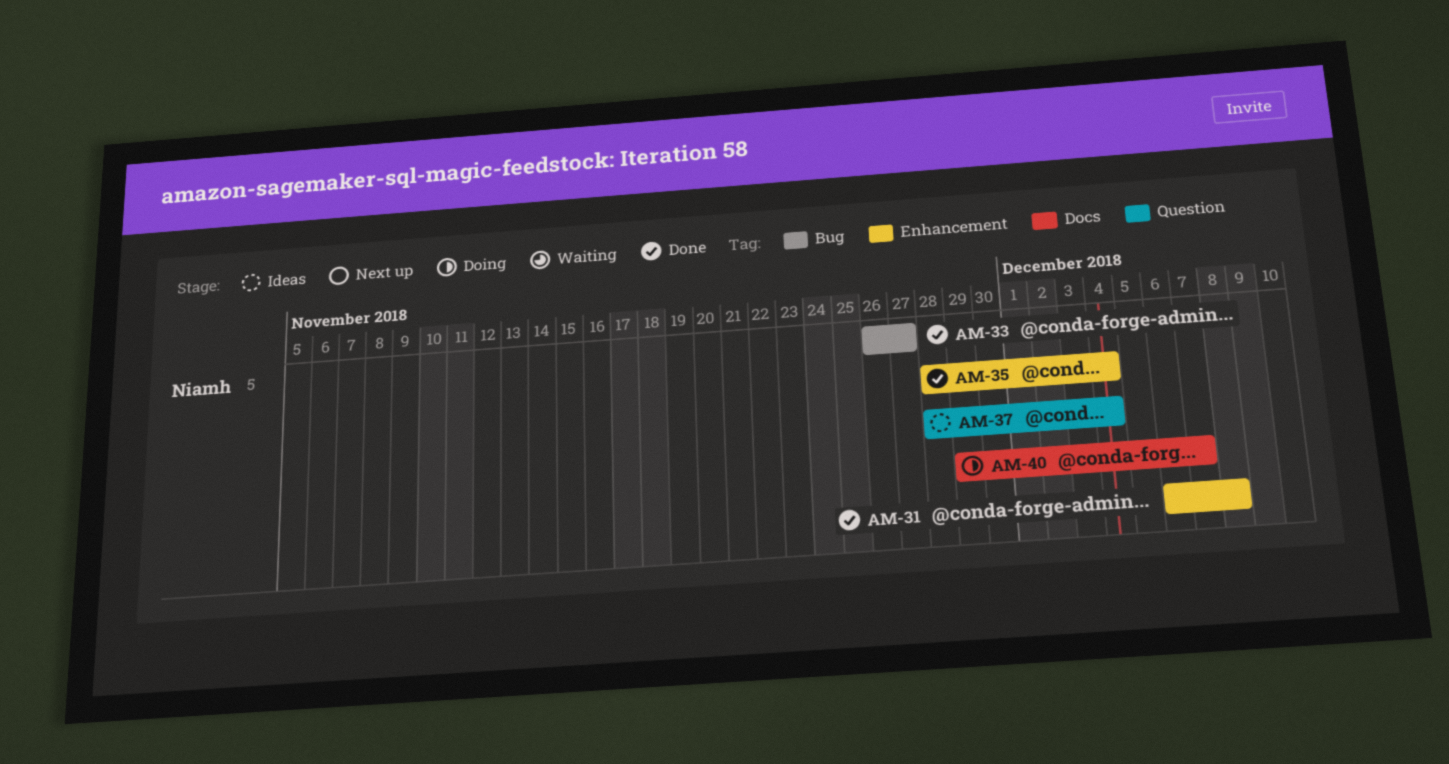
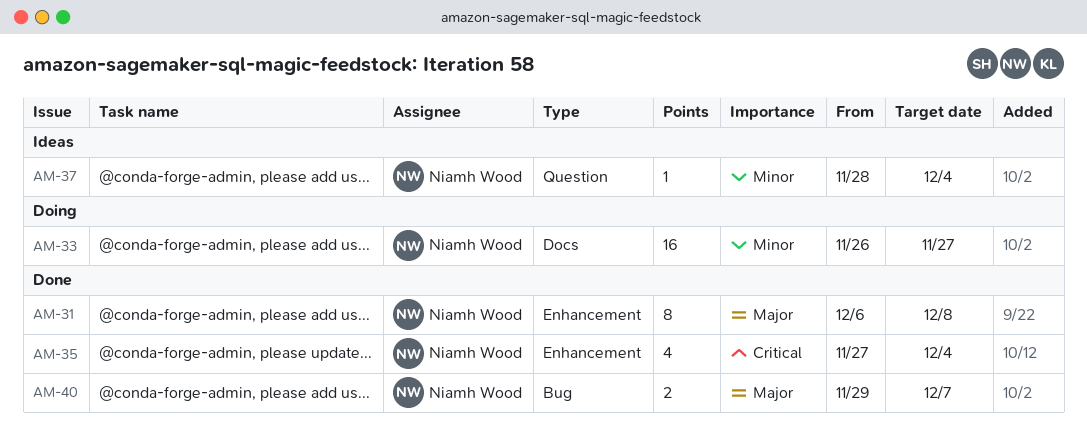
AM-33, status: Done -> Doing
AM-33, label: Bug -> Docs
AM-35, start: Nov 28 -> Nov 27
AM-40, status: Doing -> Done
AM-40, label: Docs -> Bug

